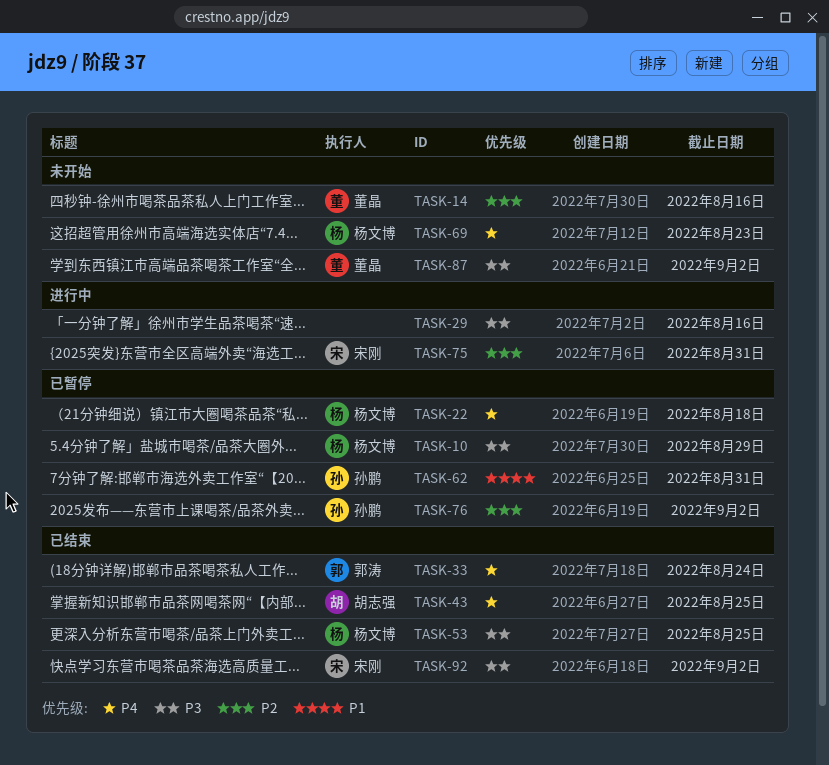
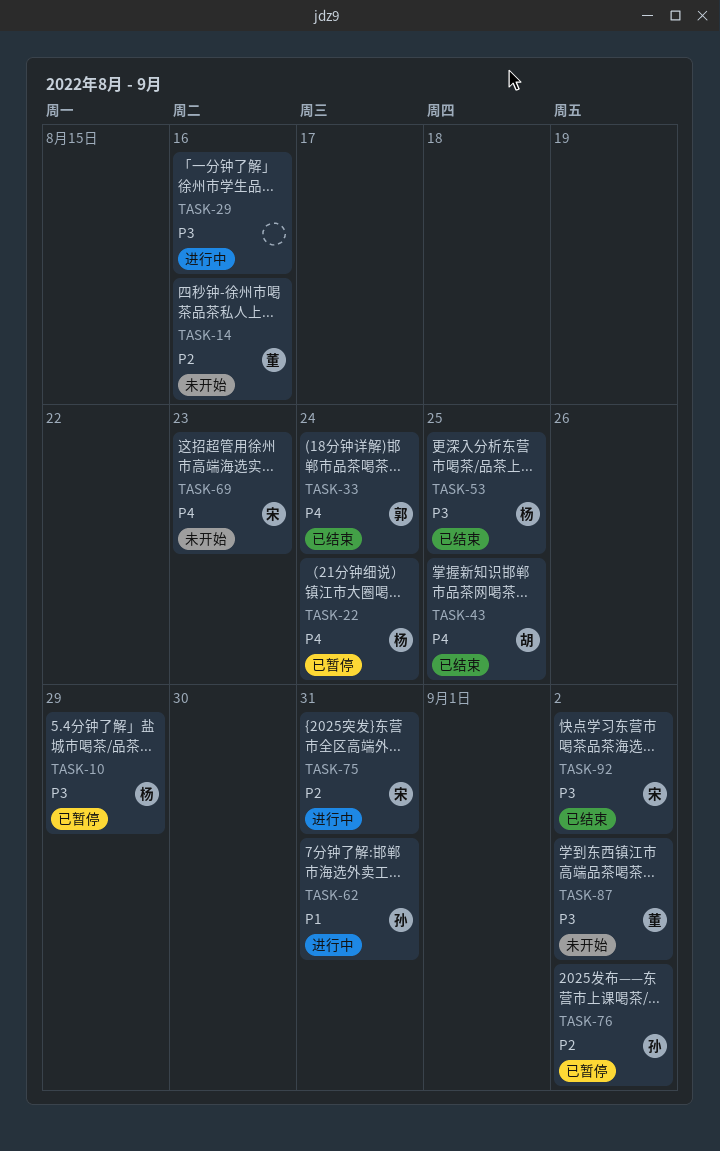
TASK-22, due: Aug 18 -> Aug 24
TASK-62, status: 已暂停 -> 进行中
TASK-69, owner: 杨文博 -> 宋刚

